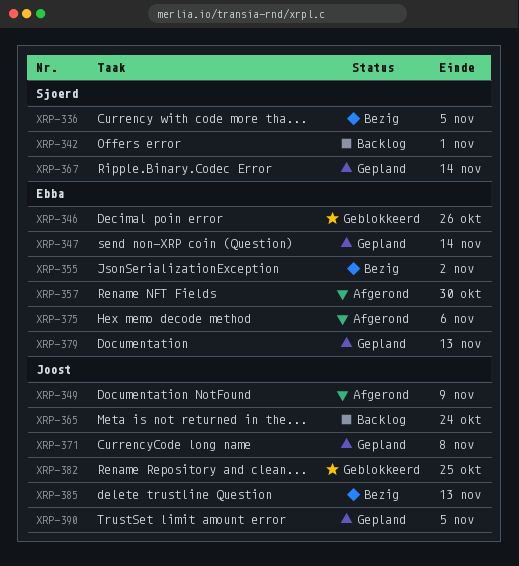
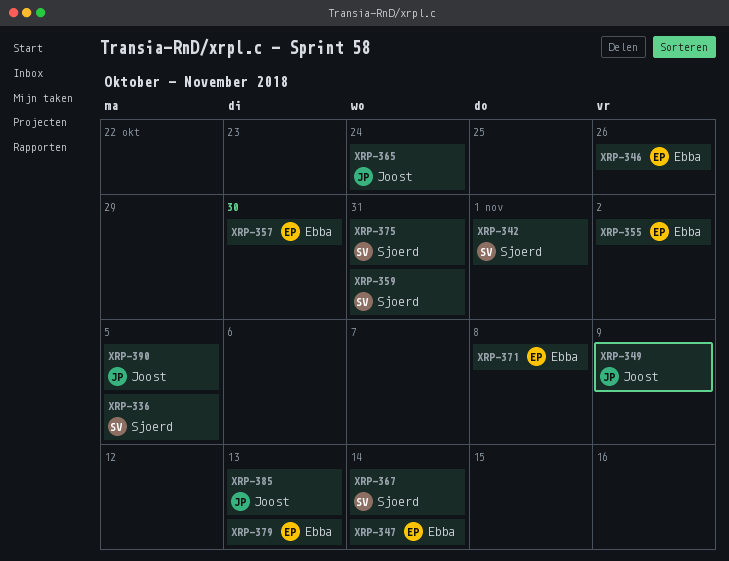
XRP-359: none -> present
XRP-371, owner: Joost -> Ebba
XRP-375, owner: Ebba -> Sjoerd
XRP-375, due: Nov 6 -> Oct 31
XRP-382: present -> none

